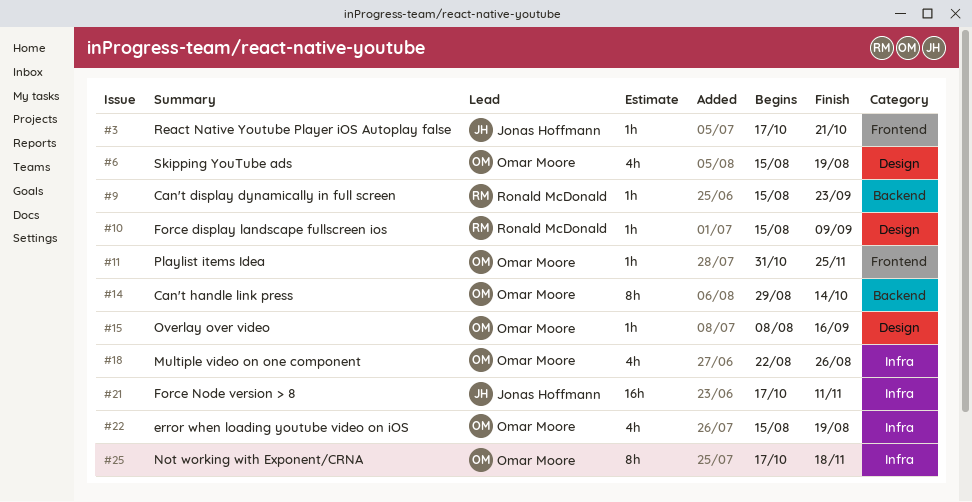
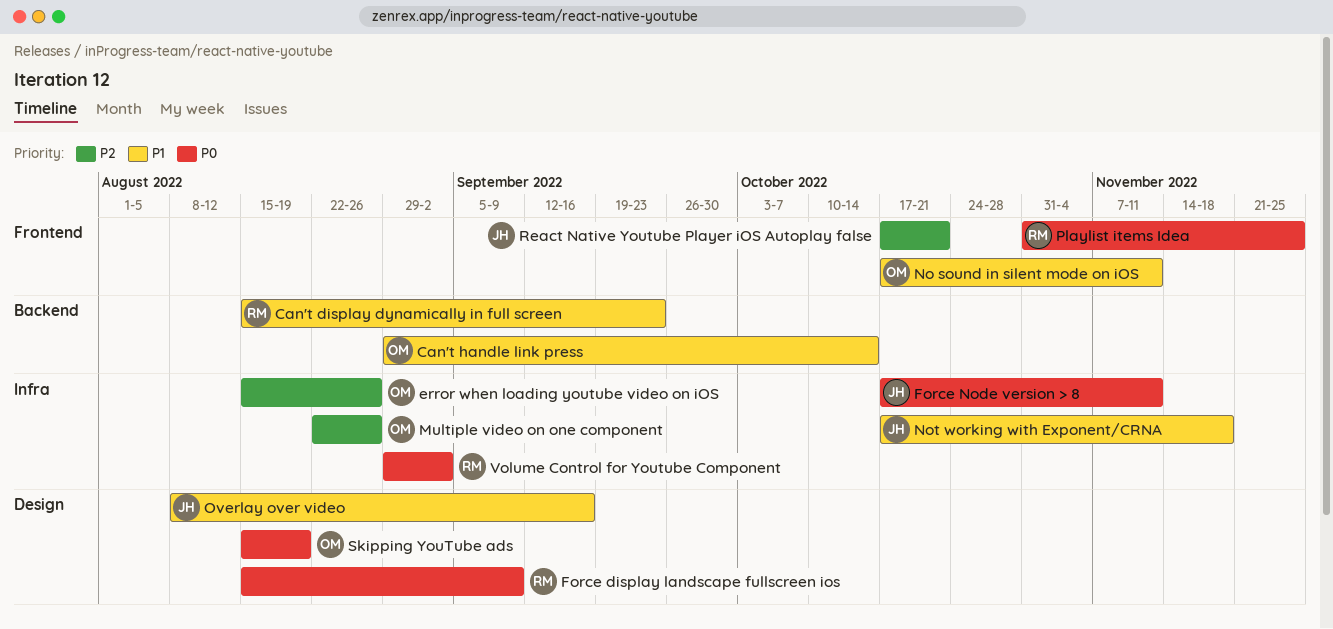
error when loading youtube video on iOS, due: Aug 19 -> Aug 26
No sound in silent mode on iOS: none -> present
Not working with Exponent/CRNA, owner: Omar Moore -> Jonas Hoffmann
Overlay over video, owner: Omar Moore -> Jonas Hoffmann
Playlist items Idea, owner: Omar Moore -> Ronald McDonald
Volume Control for Youtube Component: none -> present

